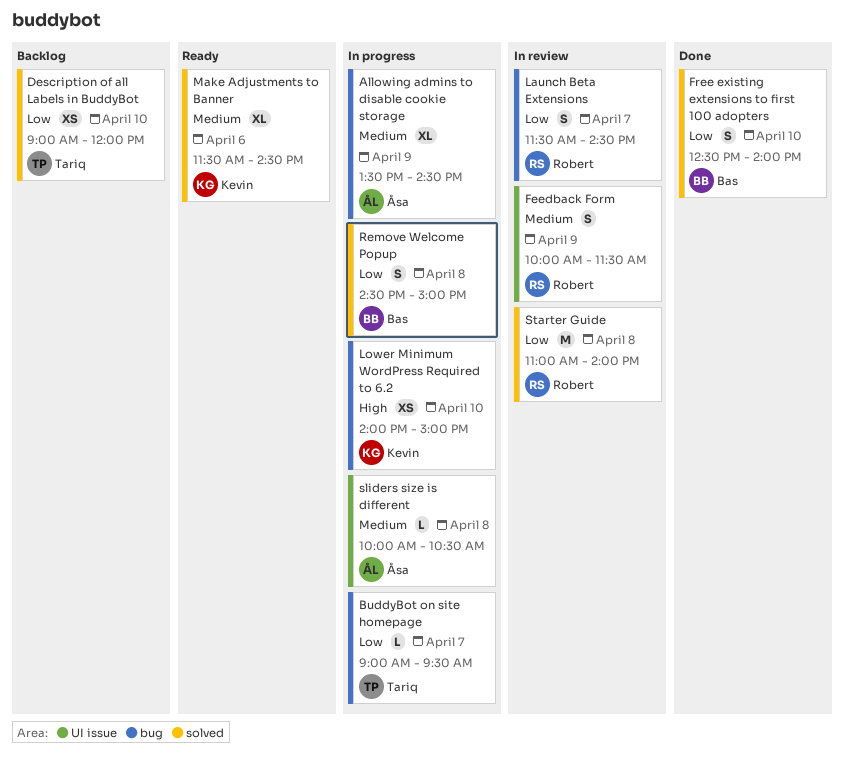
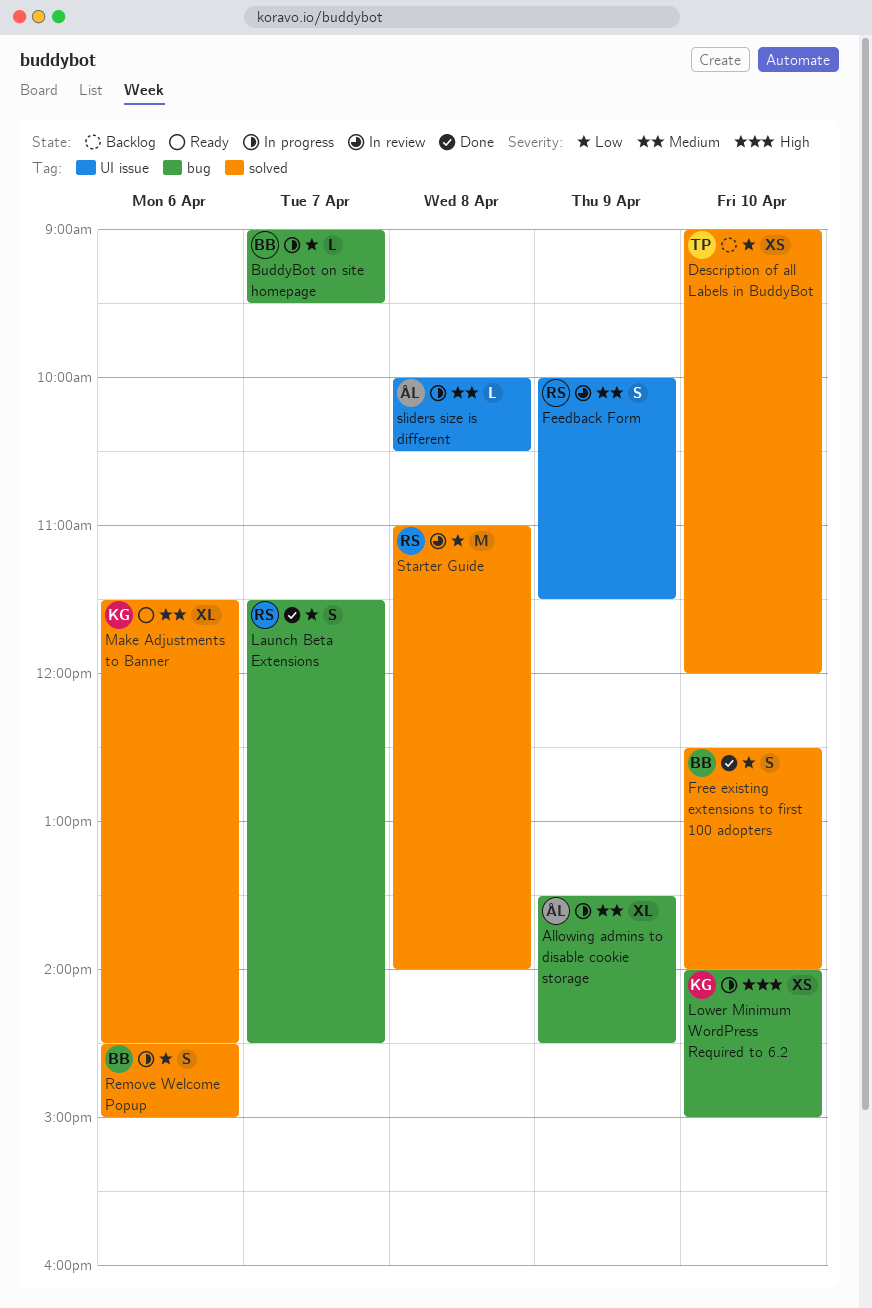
BuddyBot on site homepage, owner: Tariq -> Bas
Launch Beta Extensions, status: In review -> Done
Remove Welcome Popup, day: Apr 8 -> Apr 6

